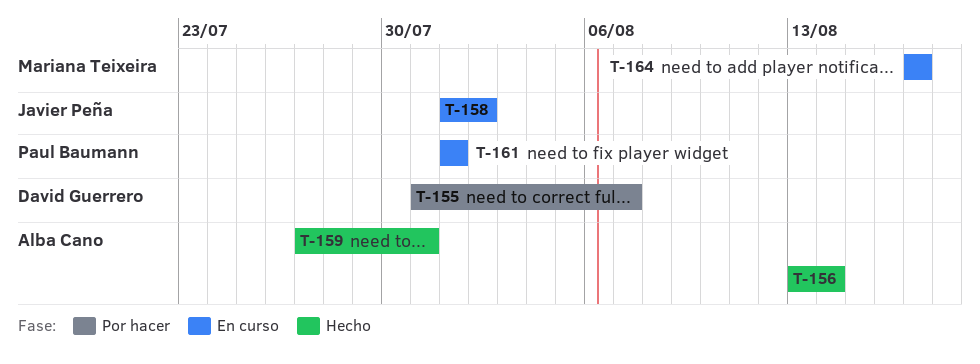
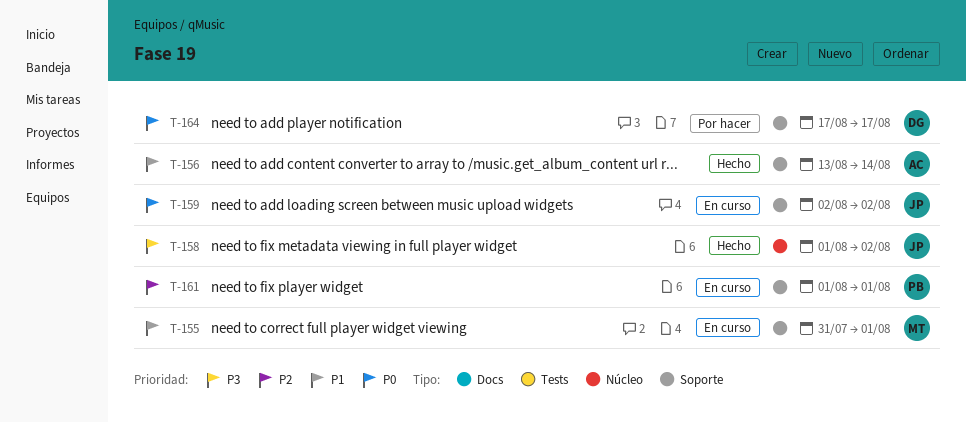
T-155, status: Por hacer -> En curso
T-155, owner: David Guerrero -> Mariana Teixeira
T-155, due: Aug 7 -> Aug 1
T-158, status: En curso -> Hecho
T-159, status: Hecho -> En curso
T-159, owner: Alba Cano -> Javier Peña
T-159, start: Jul 27 -> Aug 2
T-159, due: Jul 31 -> Aug 2
T-164, status: En curso -> Por hacer
T-164, owner: Mariana Teixeira -> David Guerrero

